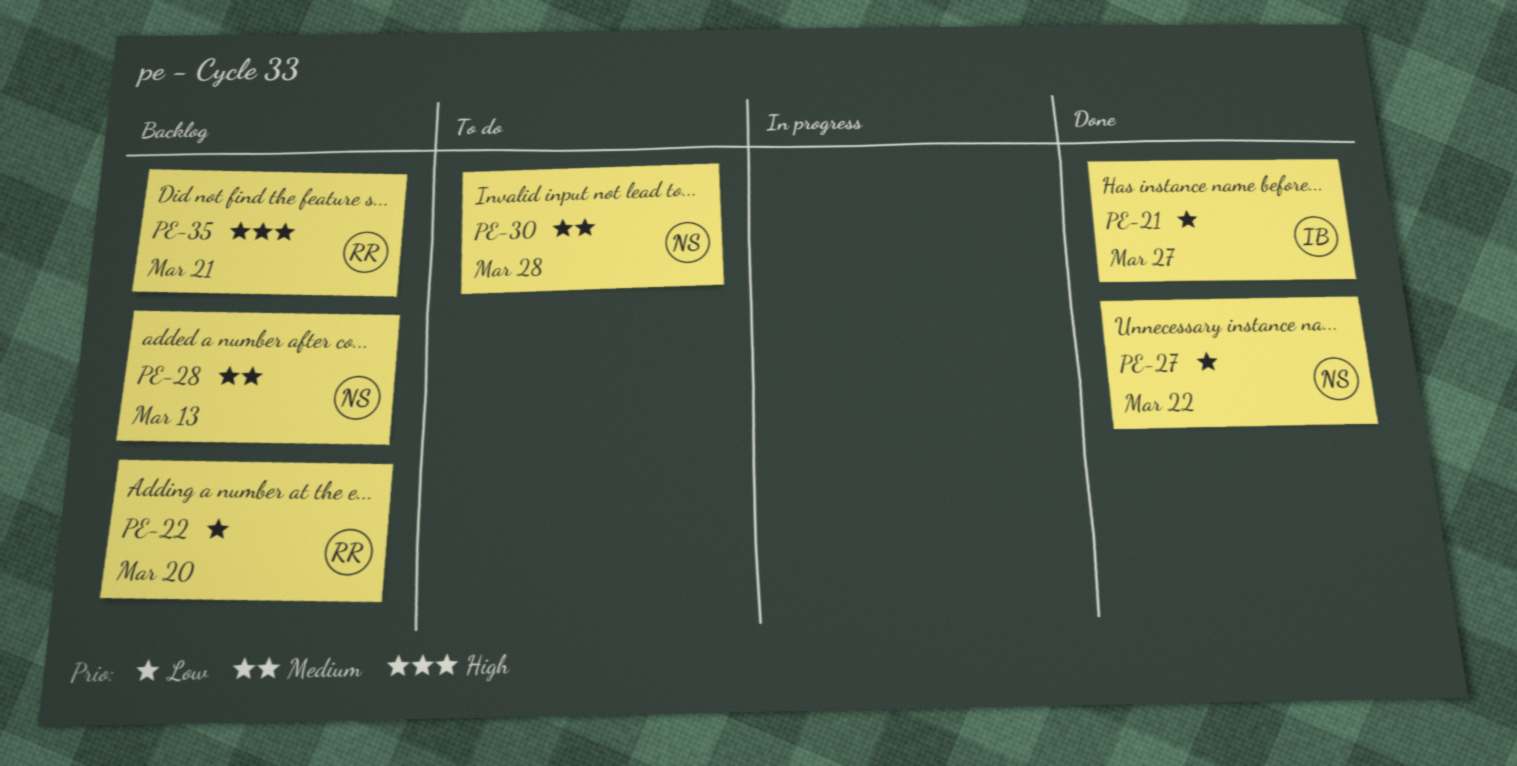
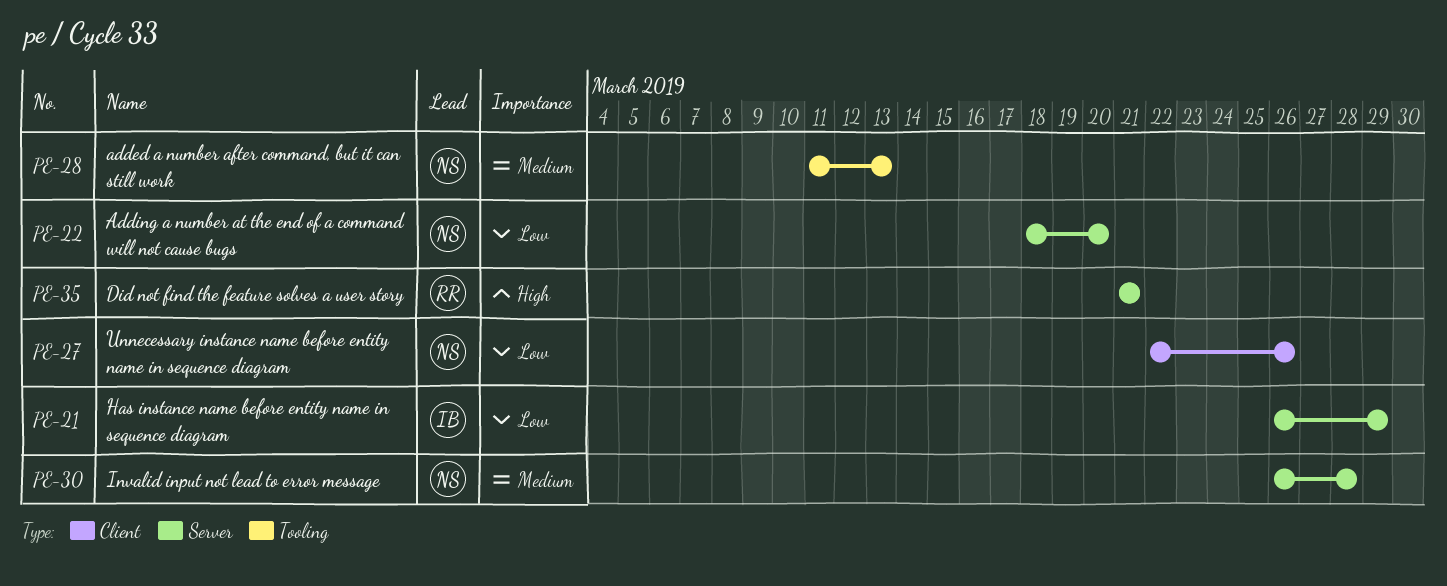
PE-21, due: Mar 27 -> Mar 29
PE-22, owner: RR -> NS
PE-27, due: Mar 22 -> Mar 26

